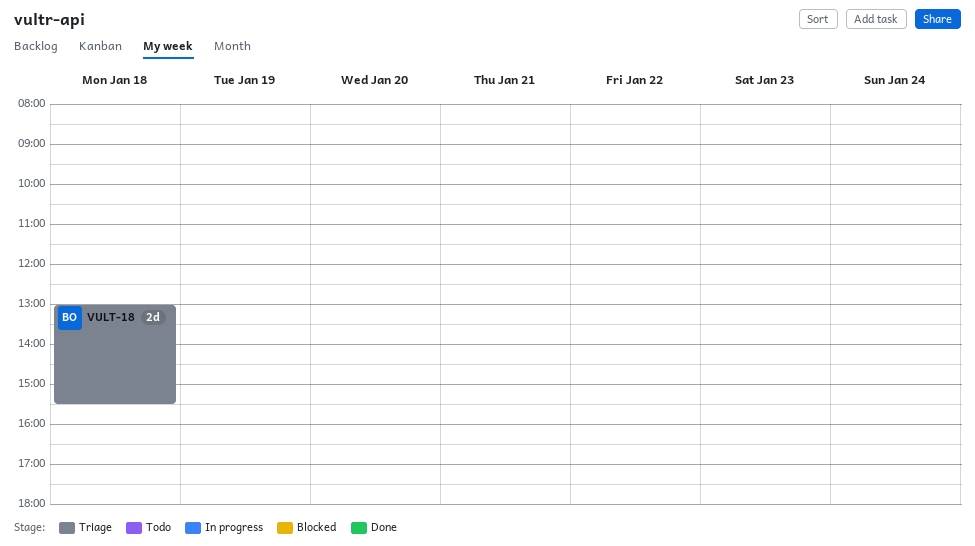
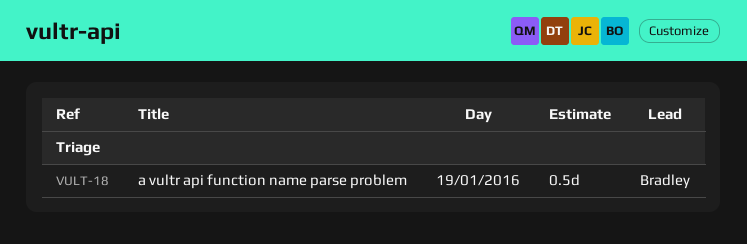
VULT-18, estimate: 2d -> 0.5d
VULT-18, day: Jan 18 -> Jan 19

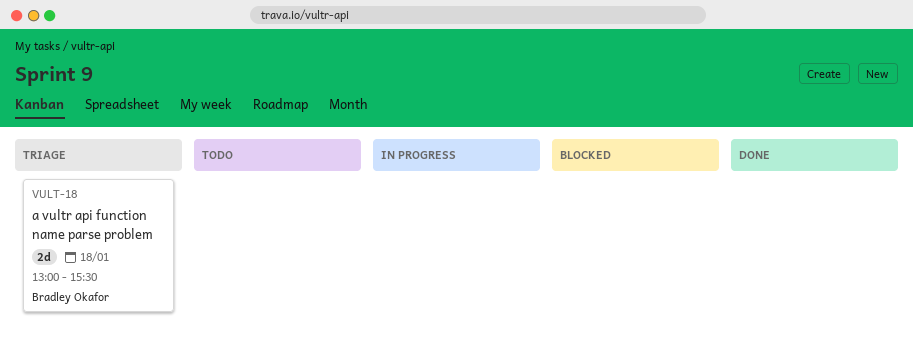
VULT-18, estimate: 0.5d -> 2d
VULT-18, day: Jan 19 -> Jan 18

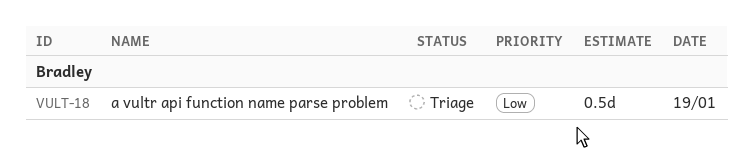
VULT-18, estimate: 2d -> 0.5d
VULT-18, day: Jan 18 -> Jan 19

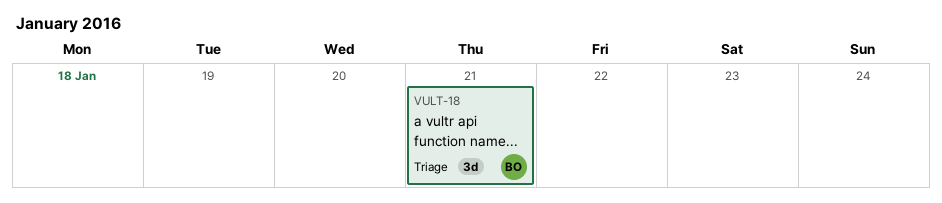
VULT-18, estimate: 0.5d -> 3d
VULT-18, day: Jan 19 -> Jan 21

